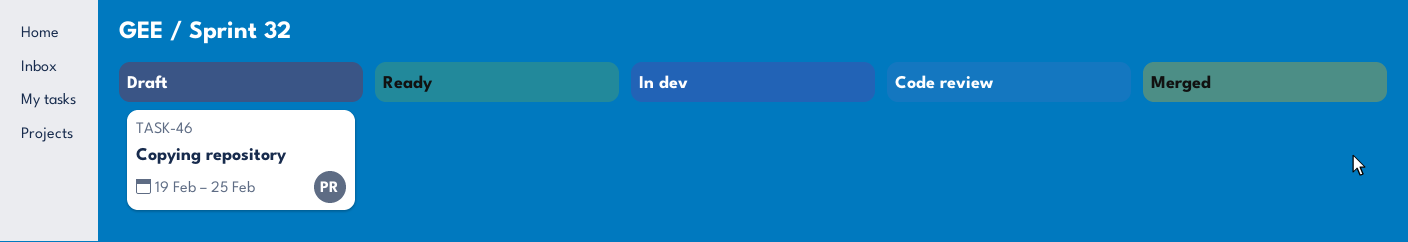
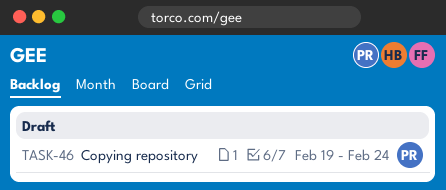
TASK-46, due: Feb 25 -> Feb 24

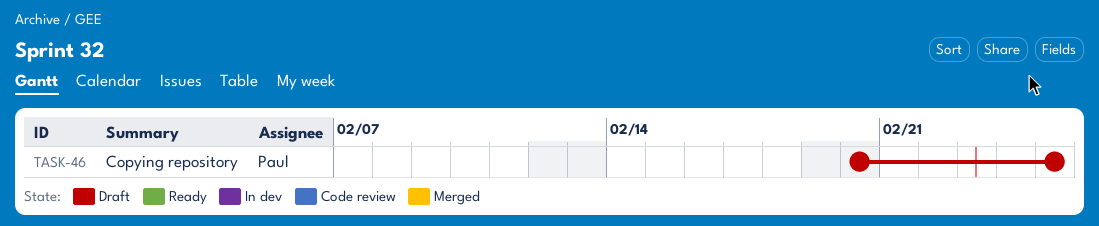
TASK-46, start: Feb 19 -> Feb 20
TASK-46, due: Feb 24 -> Feb 25

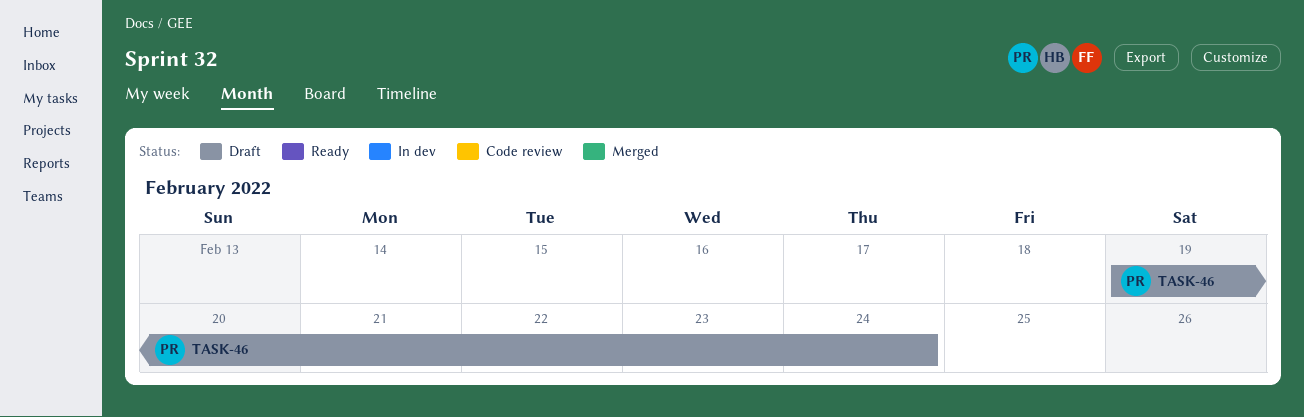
TASK-46, start: Feb 20 -> Feb 19
TASK-46, due: Feb 25 -> Feb 24

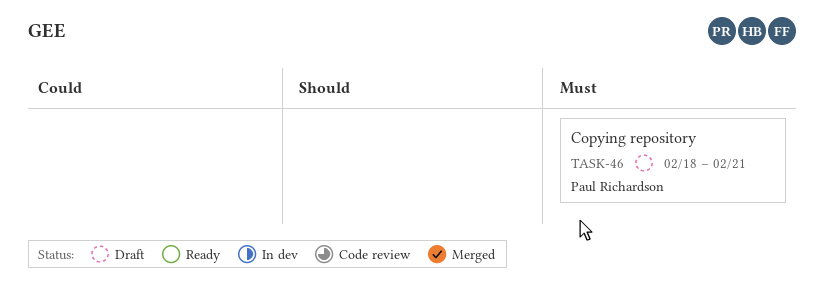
TASK-46, start: Feb 19 -> Feb 18
TASK-46, due: Feb 24 -> Feb 21

